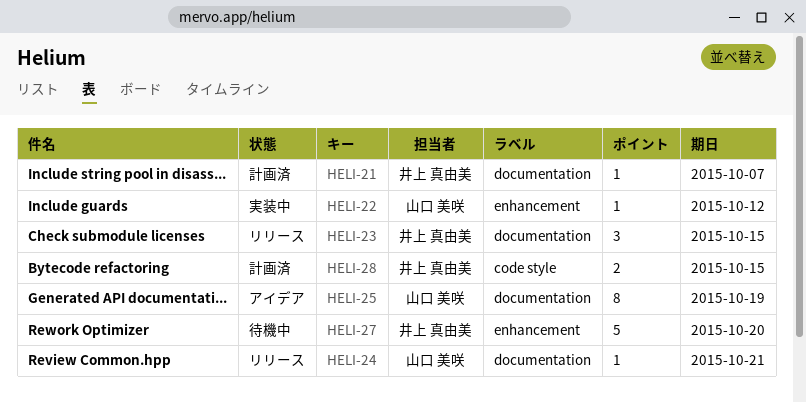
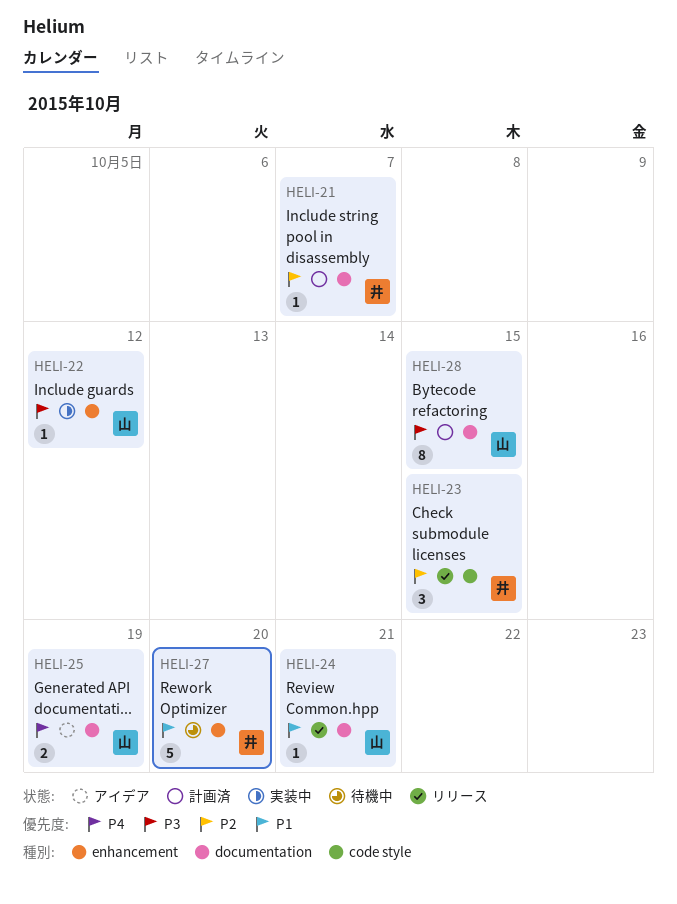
HELI-23, label: documentation -> code style
HELI-25, estimate: 8 -> 2
HELI-28, owner: 井上 真由美 -> 山口 美咲
HELI-28, label: code style -> documentation
HELI-28, estimate: 2 -> 8

